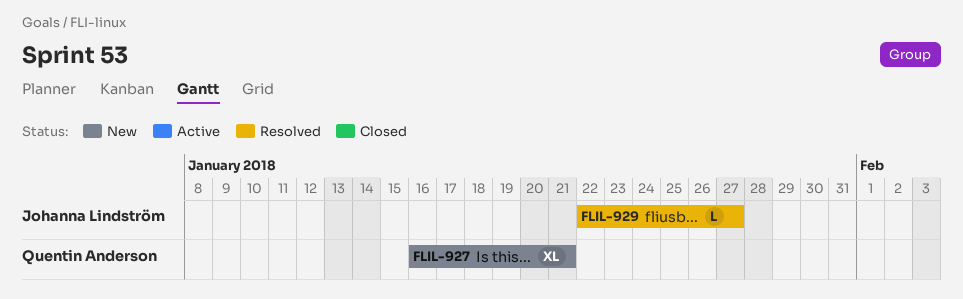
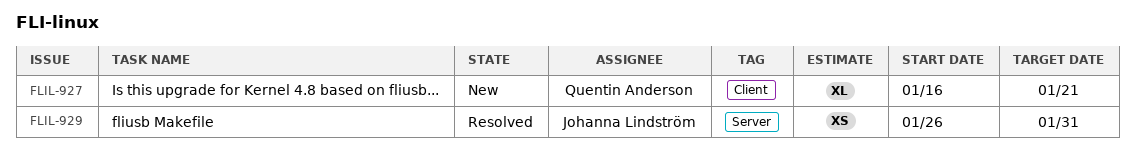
FLIL-929, estimate: L -> XS
FLIL-929, start: Jan 22 -> Jan 26
FLIL-929, due: Jan 27 -> Jan 31

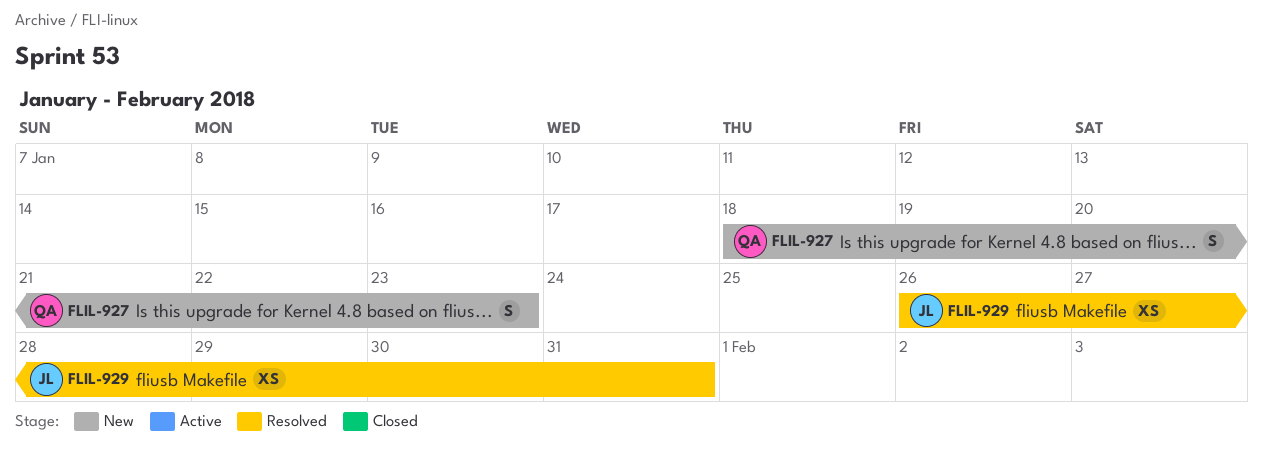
FLIL-927, estimate: XL -> S
FLIL-927, start: Jan 16 -> Jan 18
FLIL-927, due: Jan 21 -> Jan 23

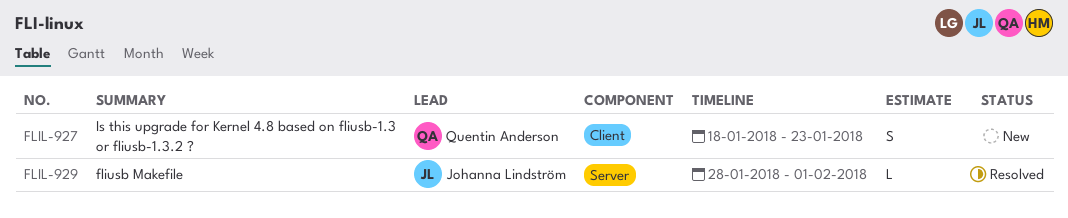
FLIL-929, estimate: XS -> L
FLIL-929, start: Jan 26 -> Jan 28
FLIL-929, due: Jan 31 -> Feb 1

